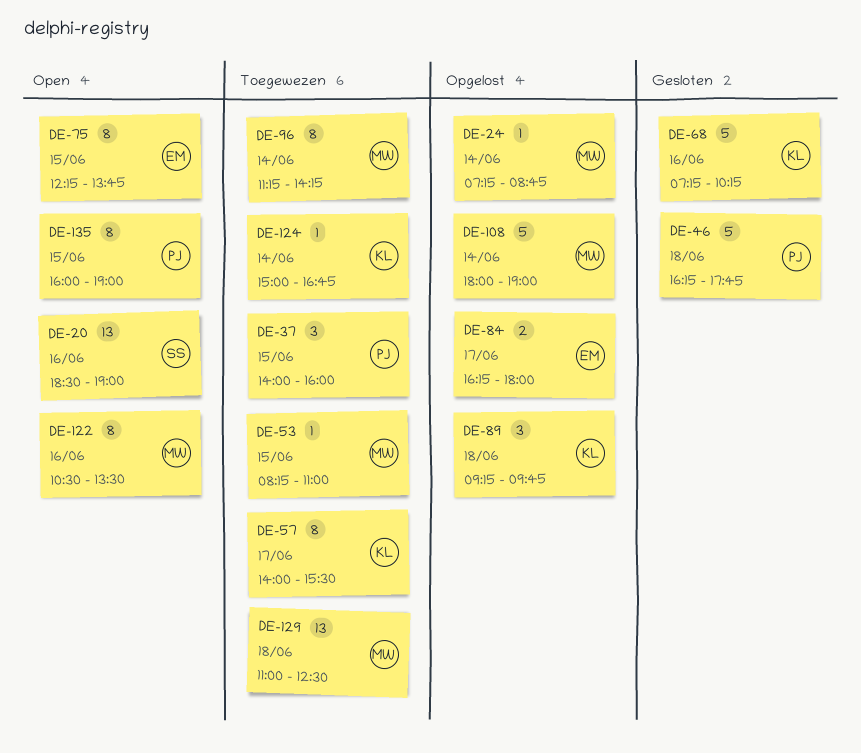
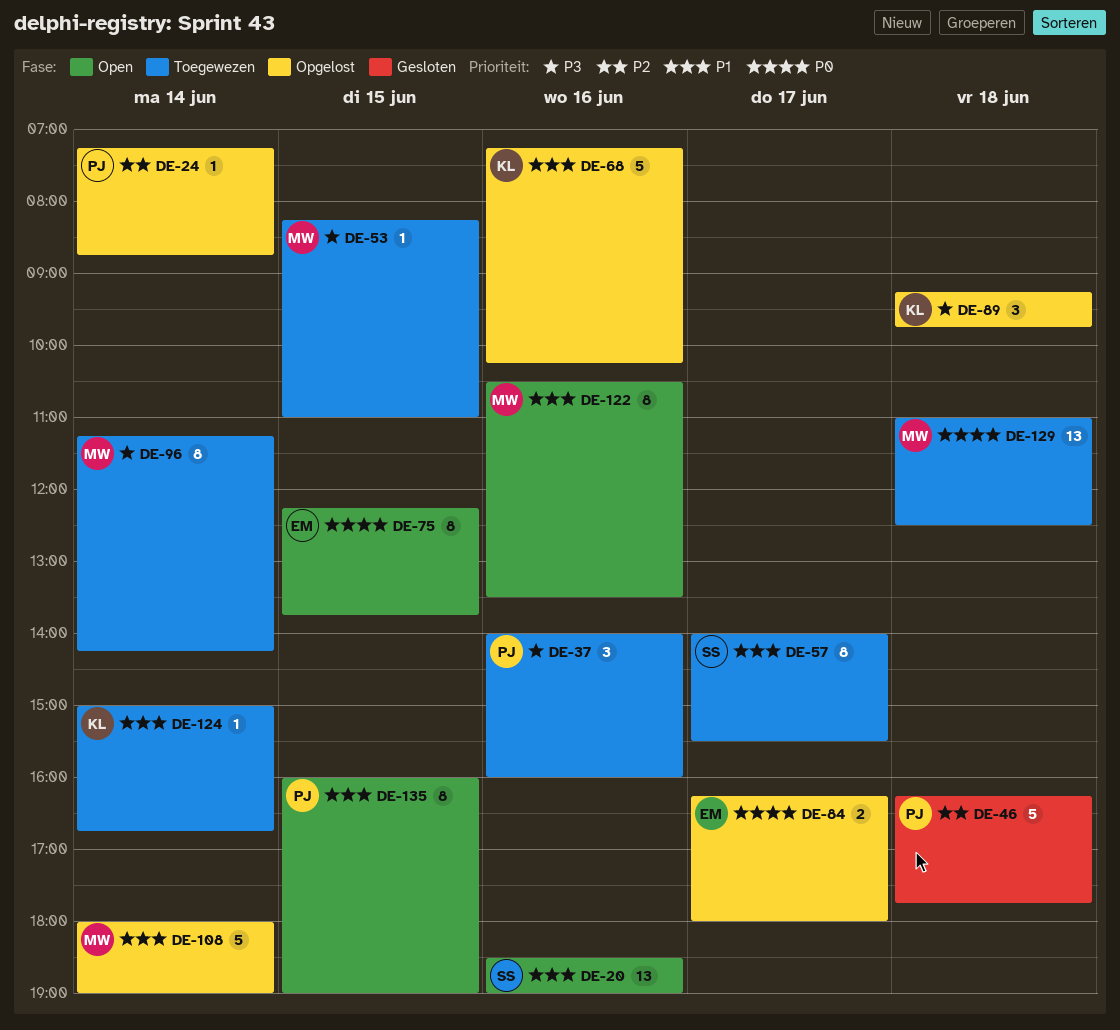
DE-24, owner: MW -> PJ
DE-37, day: Jun 15 -> Jun 16
DE-57, owner: KL -> SS
DE-68, status: Gesloten -> Opgelost

